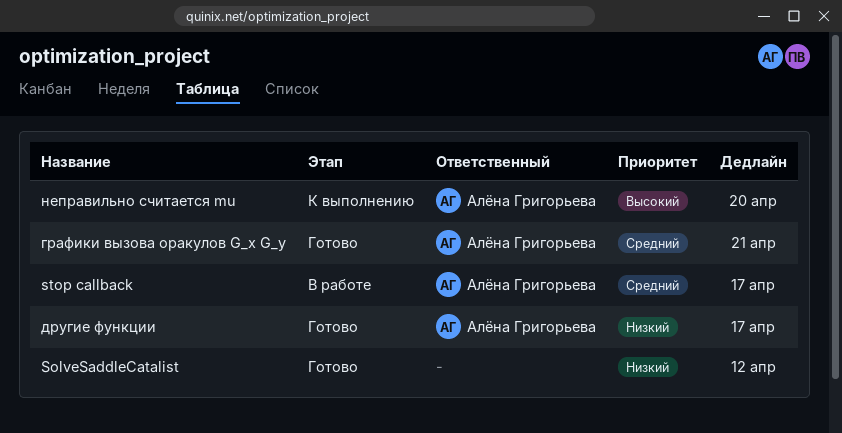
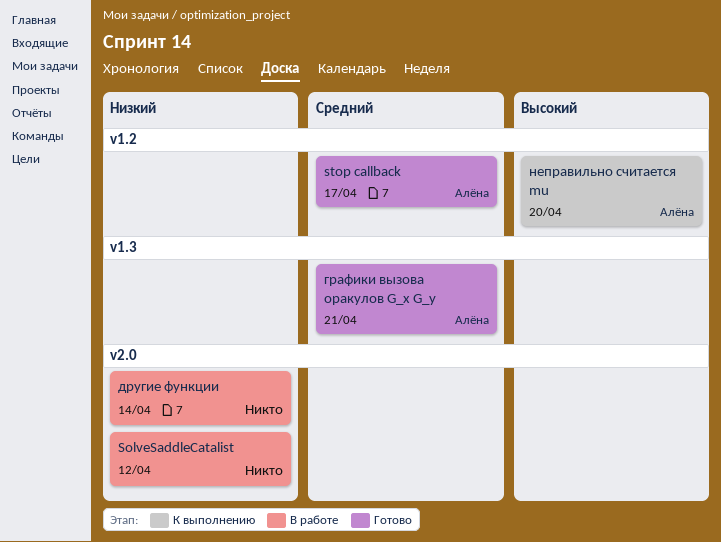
SolveSaddleCatalist, status: Готово -> В работе
stop callback, status: В работе -> Готово
другие функции, status: Готово -> В работе
другие функции, owner: Алёна Григорьева -> none
другие функции, due: Apr 17 -> Apr 14

